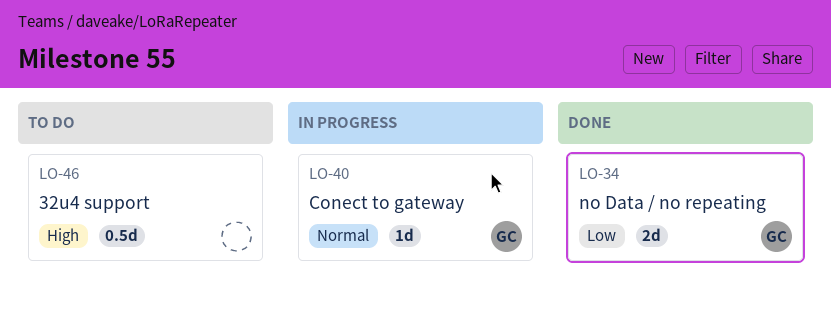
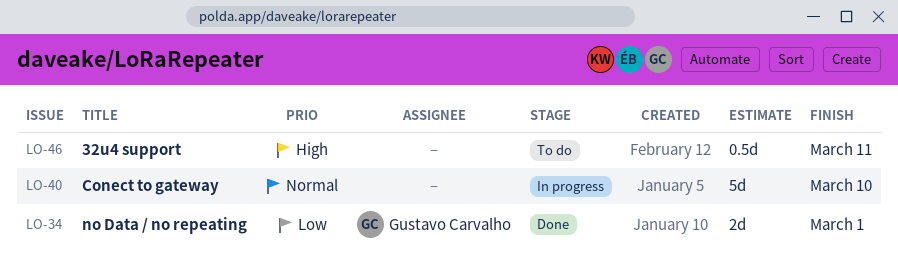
LO-40, owner: Gustavo Carvalho -> none
LO-40, estimate: 1d -> 5d

